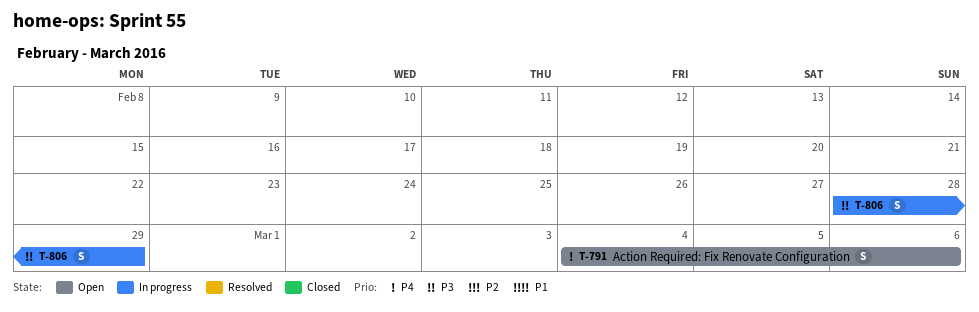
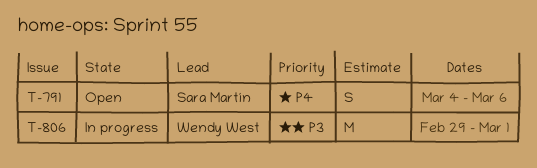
T-806, estimate: S -> M
T-806, start: Feb 28 -> Feb 29
T-806, due: Feb 29 -> Mar 1

